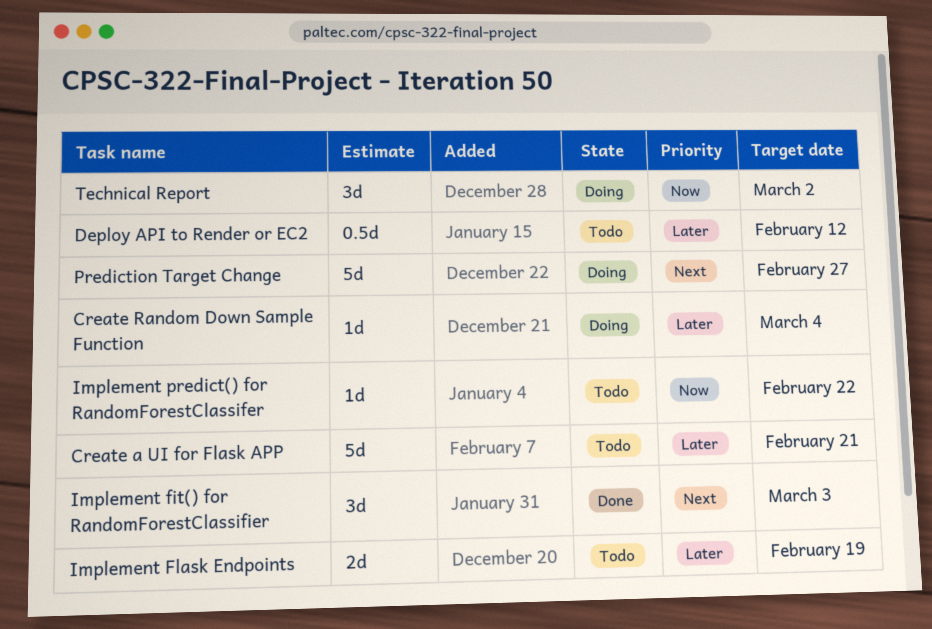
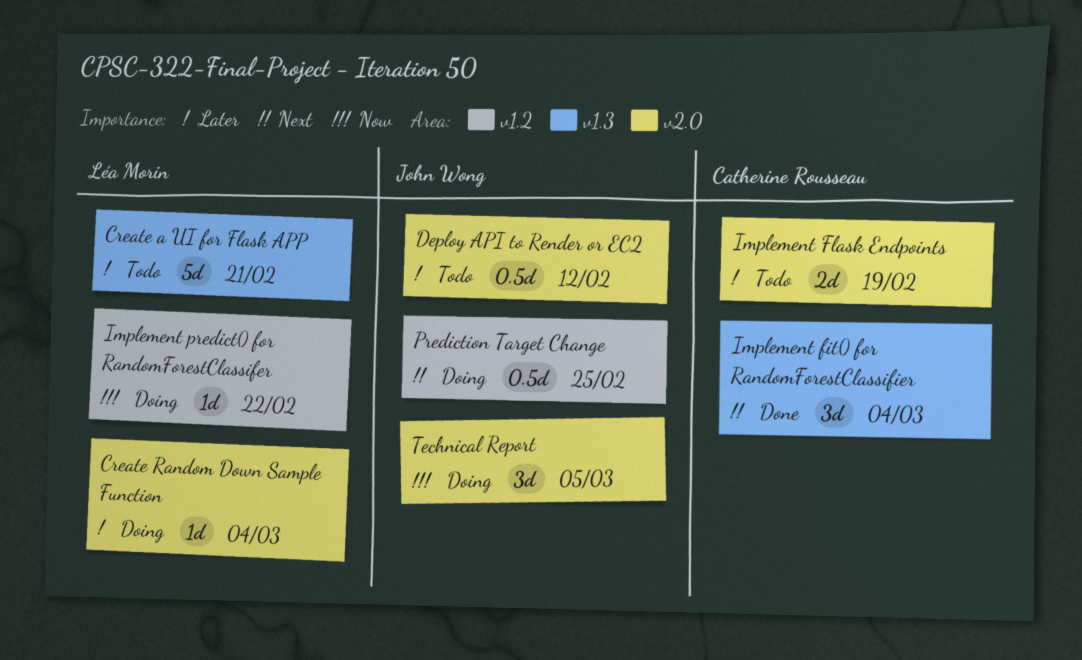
Implement fit() for RandomForestClassifier, due: Mar 3 -> Mar 4
Implement predict() for RandomForestClassifer, status: Todo -> Doing
Prediction Target Change, estimate: 5d -> 0.5d
Prediction Target Change, due: Feb 27 -> Feb 25
Technical Report, due: Mar 2 -> Mar 5

